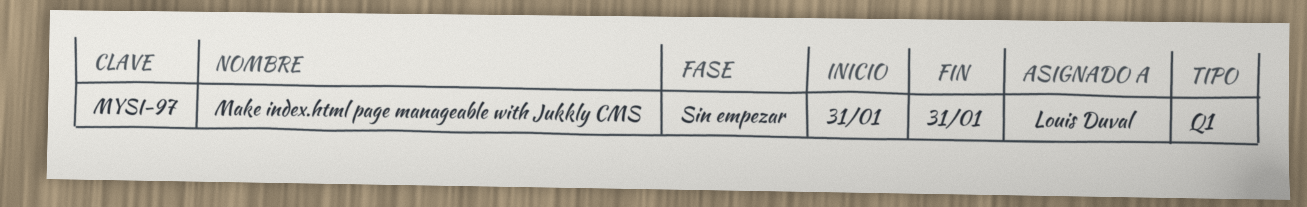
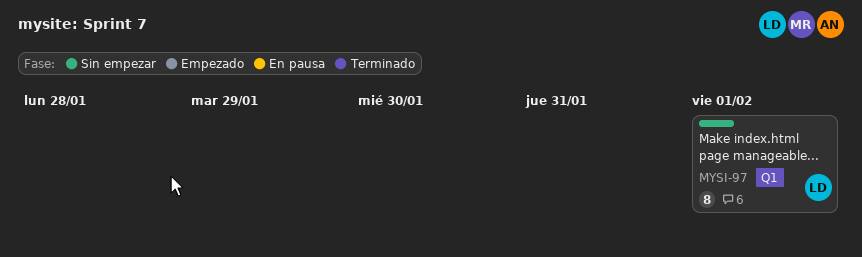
MYSI-97, due: Jan 31 -> Feb 1

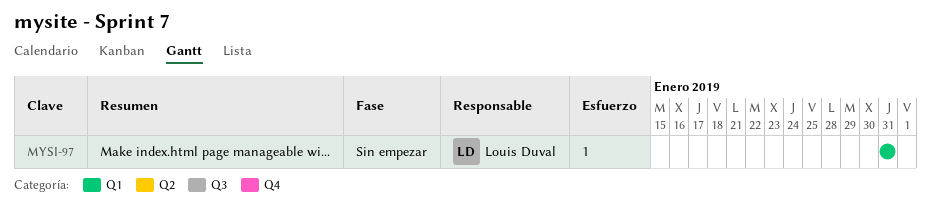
MYSI-97, estimate: 8 -> 1
MYSI-97, due: Feb 1 -> Jan 31

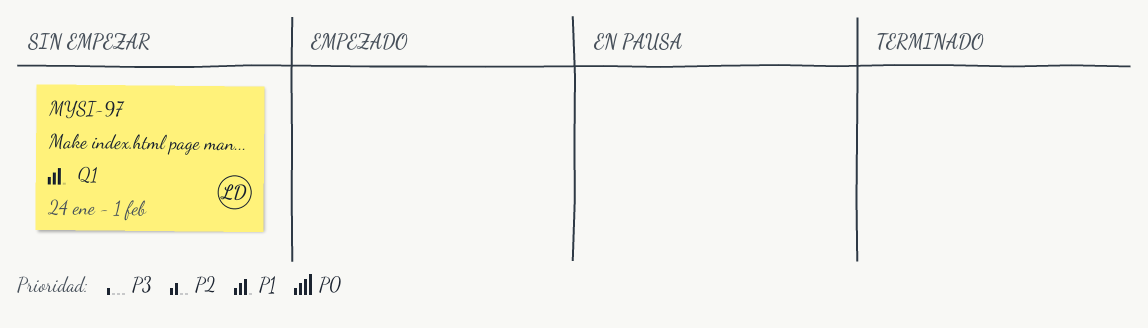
MYSI-97, start: Jan 31 -> Jan 24
MYSI-97, due: Jan 31 -> Feb 1

